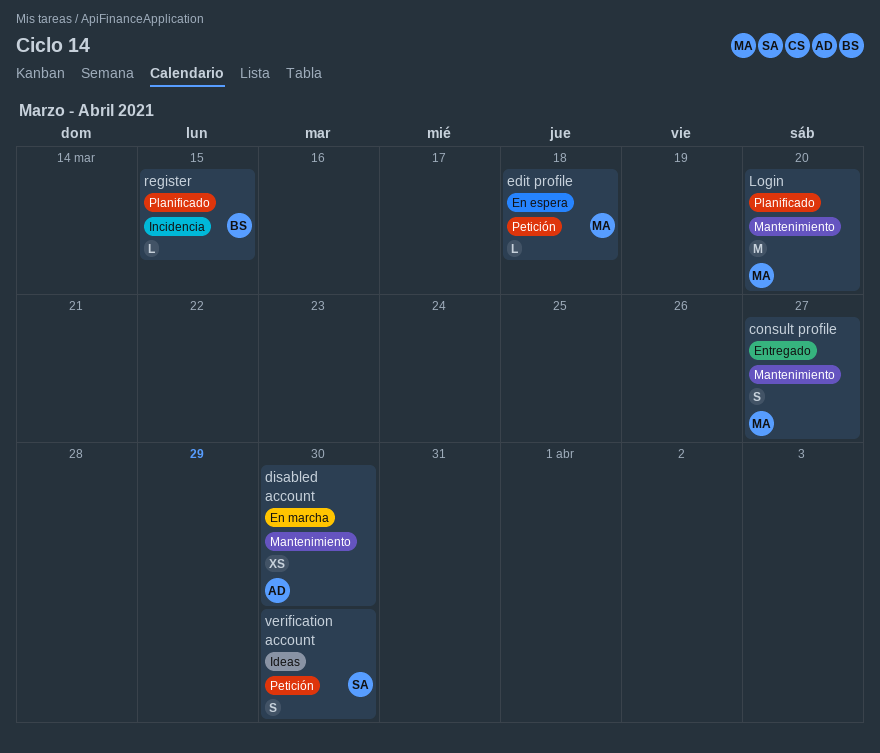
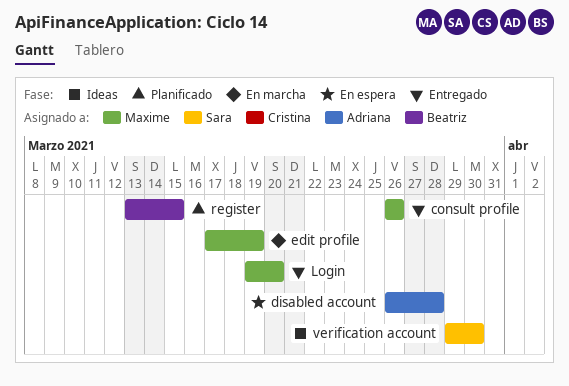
consult profile, due: Mar 27 -> Mar 26
disabled account, status: En marcha -> En espera
disabled account, due: Mar 30 -> Mar 28
edit profile, status: En espera -> En marcha
edit profile, due: Mar 18 -> Mar 19
Login, status: Planificado -> Entregado

